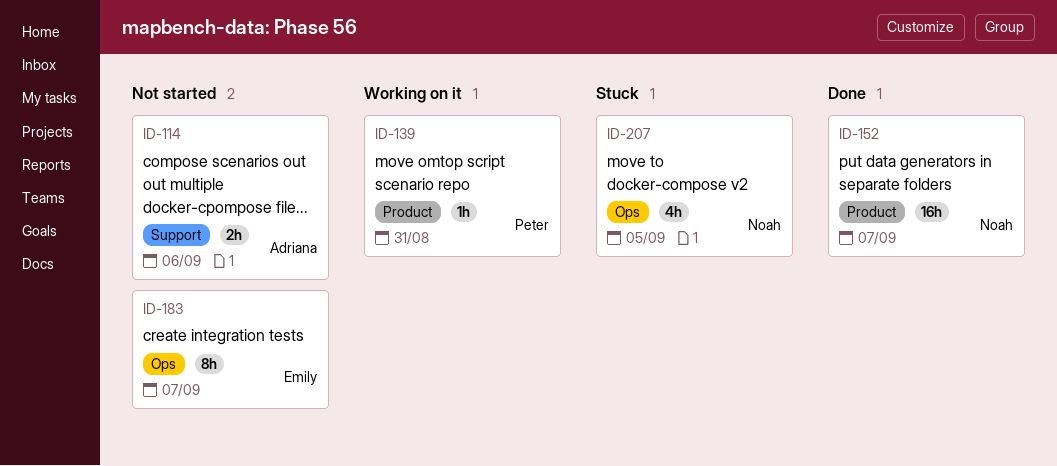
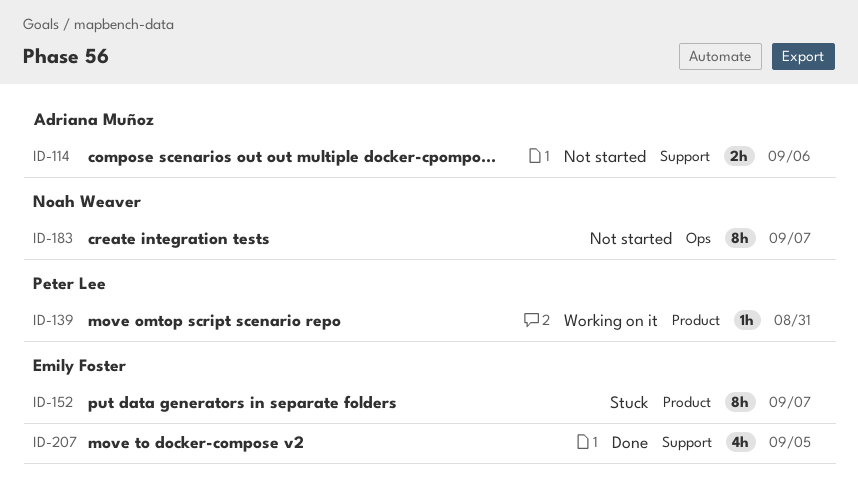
ID-152, status: Done -> Stuck
ID-152, owner: Noah Weaver -> Emily Foster
ID-152, estimate: 16h -> 8h
ID-183, owner: Emily Foster -> Noah Weaver
ID-207, status: Stuck -> Done
ID-207, owner: Noah Weaver -> Emily Foster
ID-207, label: Ops -> Support

